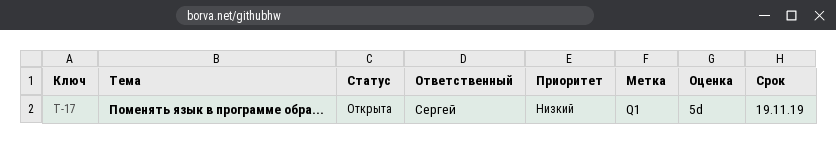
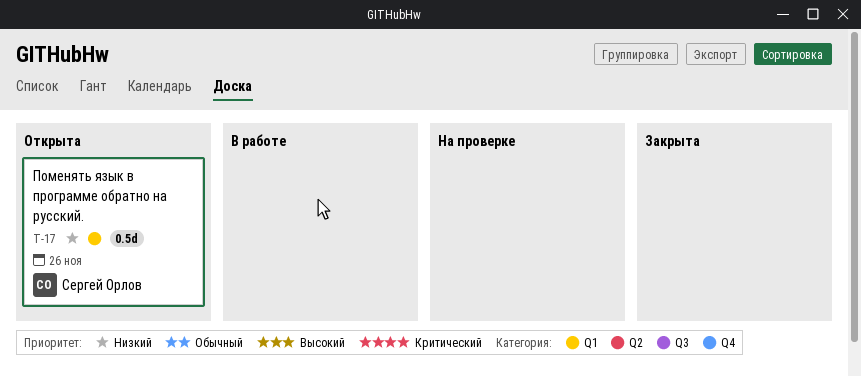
T-17, estimate: 5d -> 0.5d
T-17, due: Nov 19 -> Nov 26

